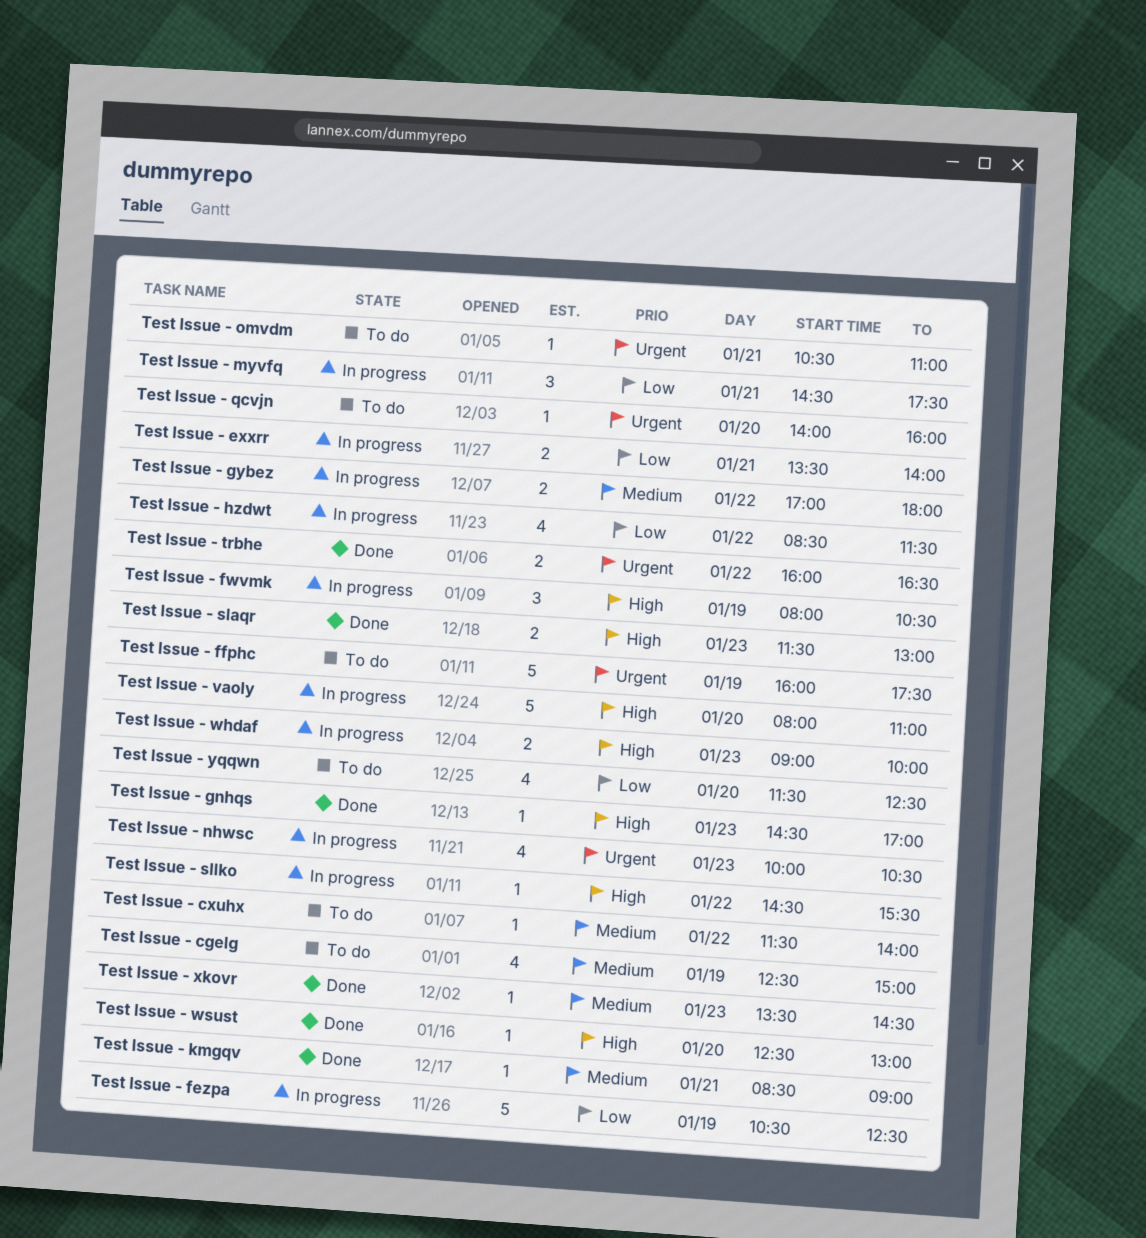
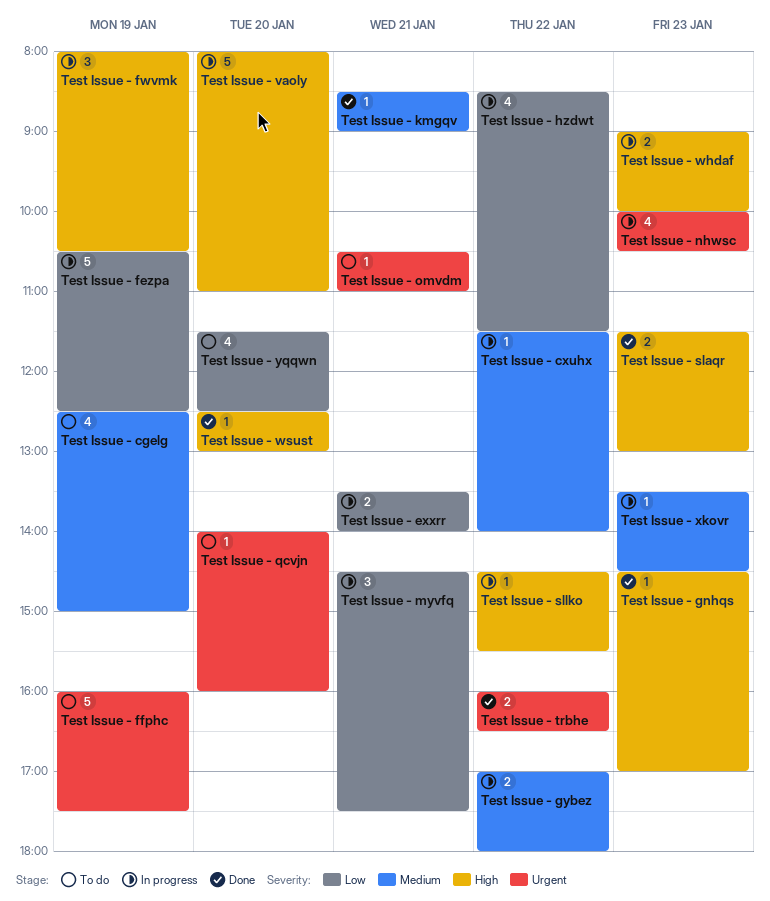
Test Issue - cxuhx, status: To do -> In progress
Test Issue - xkovr, status: Done -> In progress

